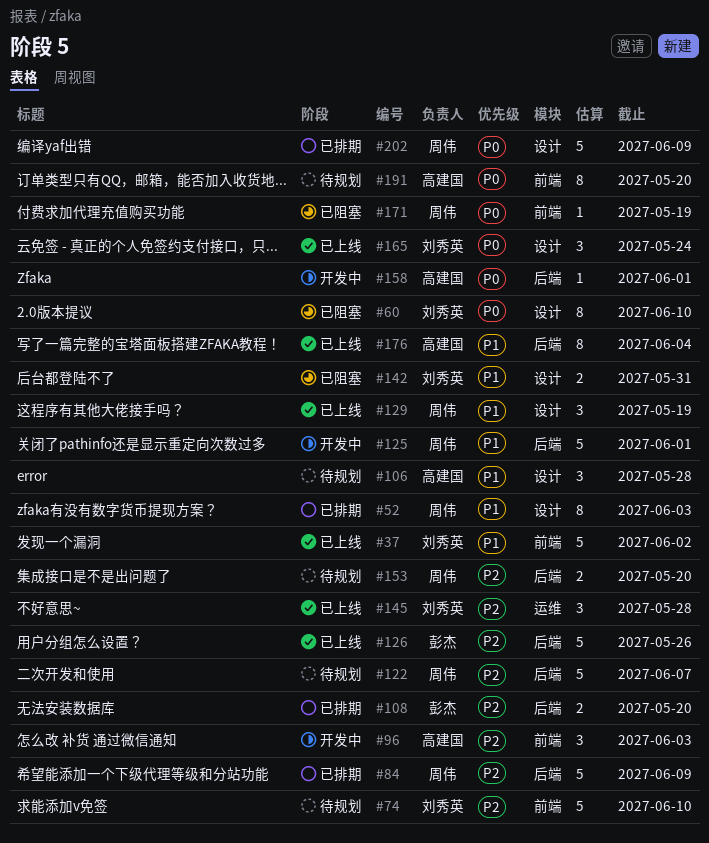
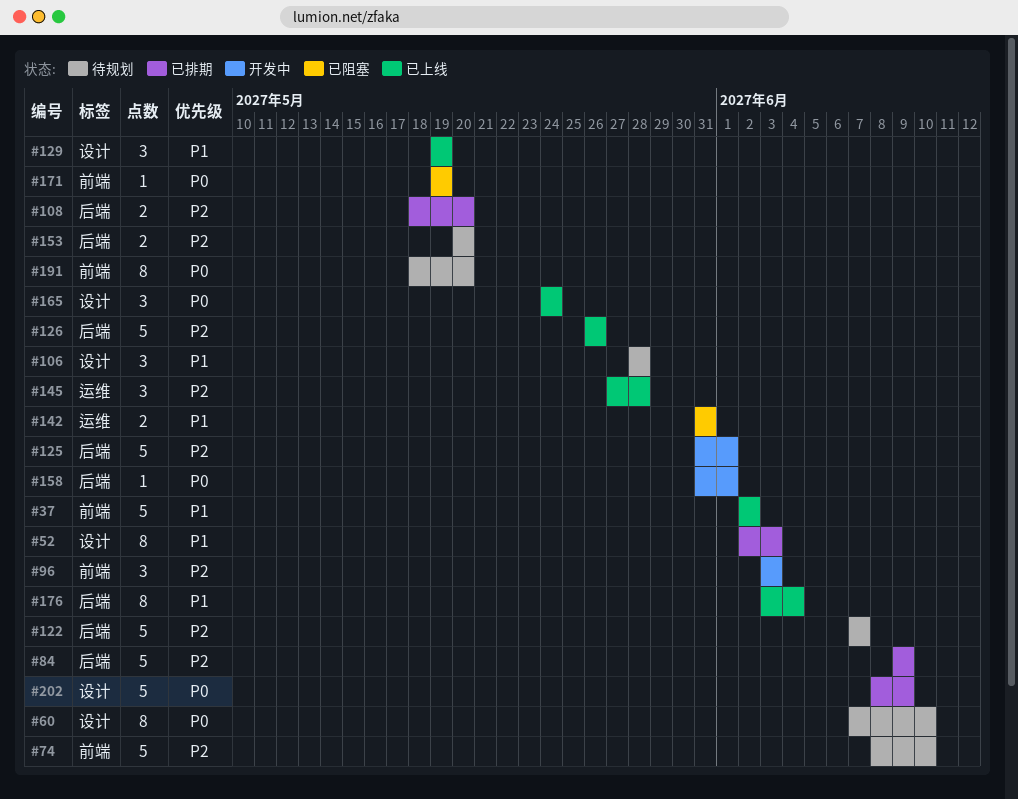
#60, status: 已阻塞 -> 待规划
#125, priority: P1 -> P2
#142, label: 设计 -> 运维

